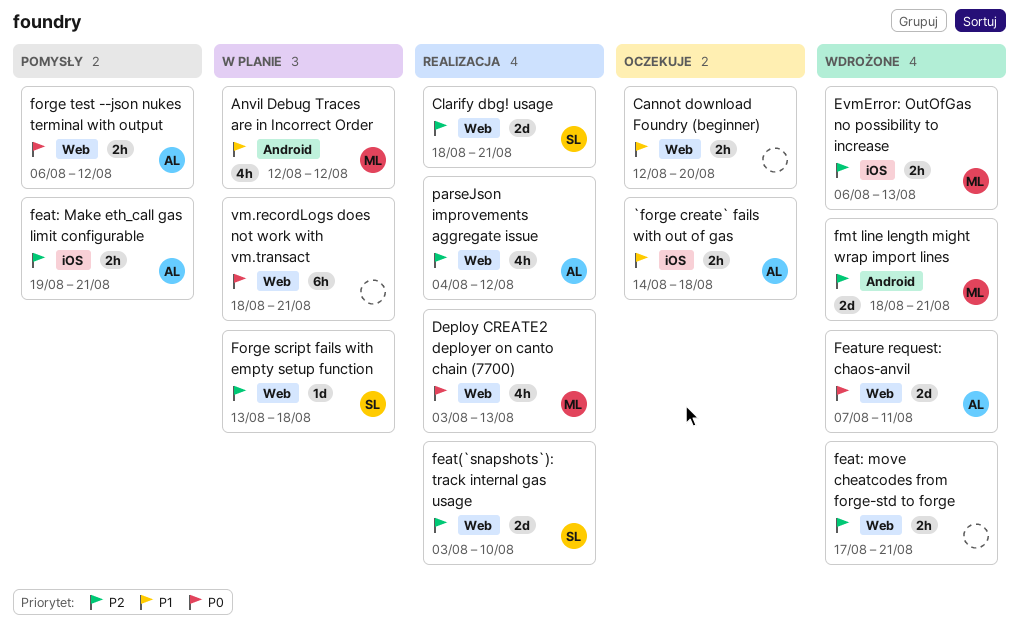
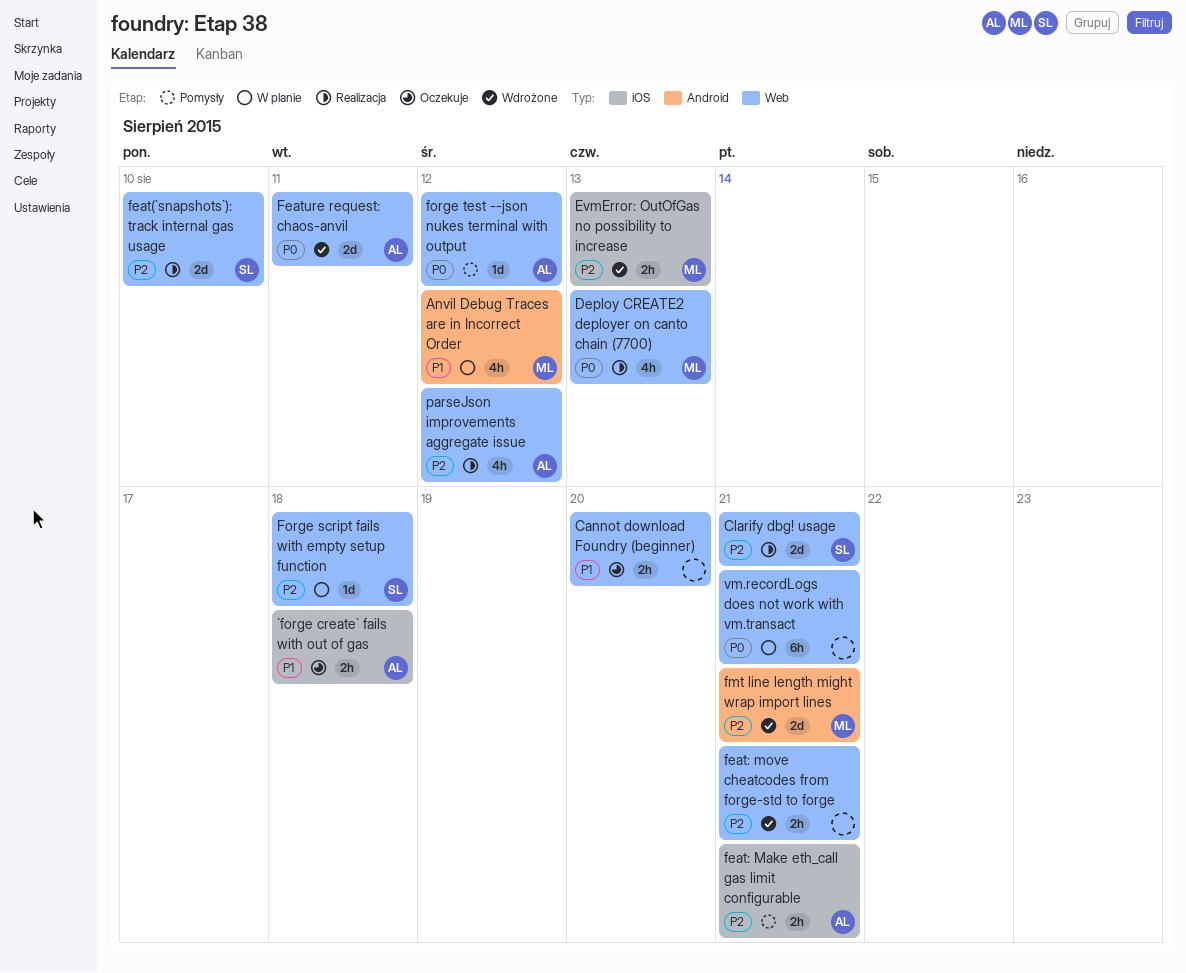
forge test --json nukes terminal with output, estimate: 2h -> 1d

